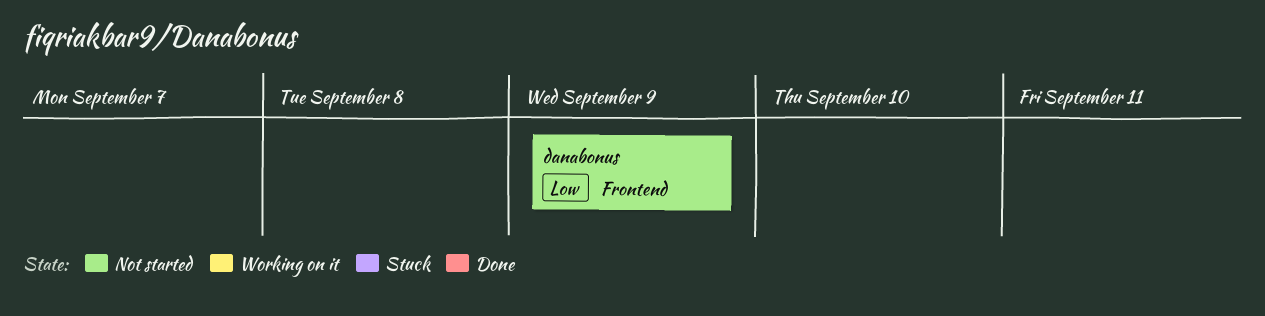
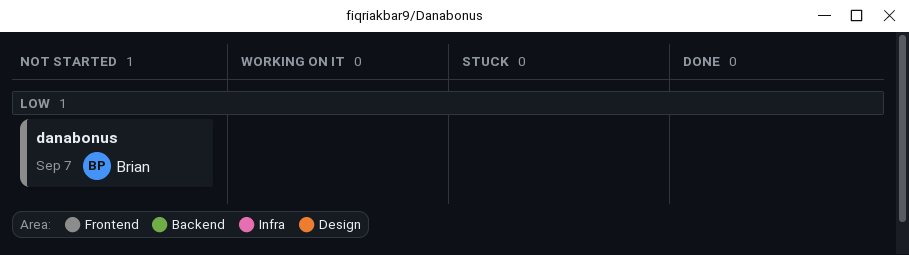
danabonus, due: Sep 9 -> Sep 7

